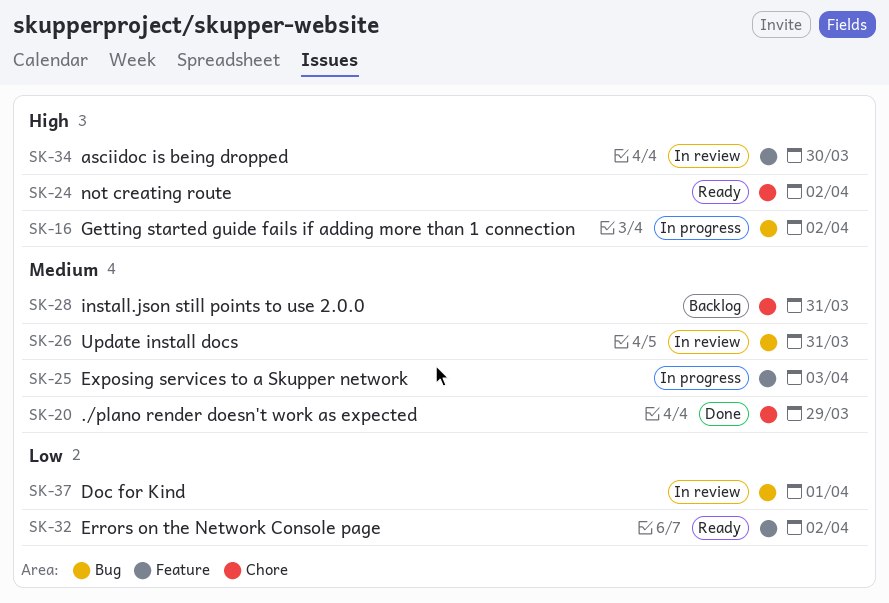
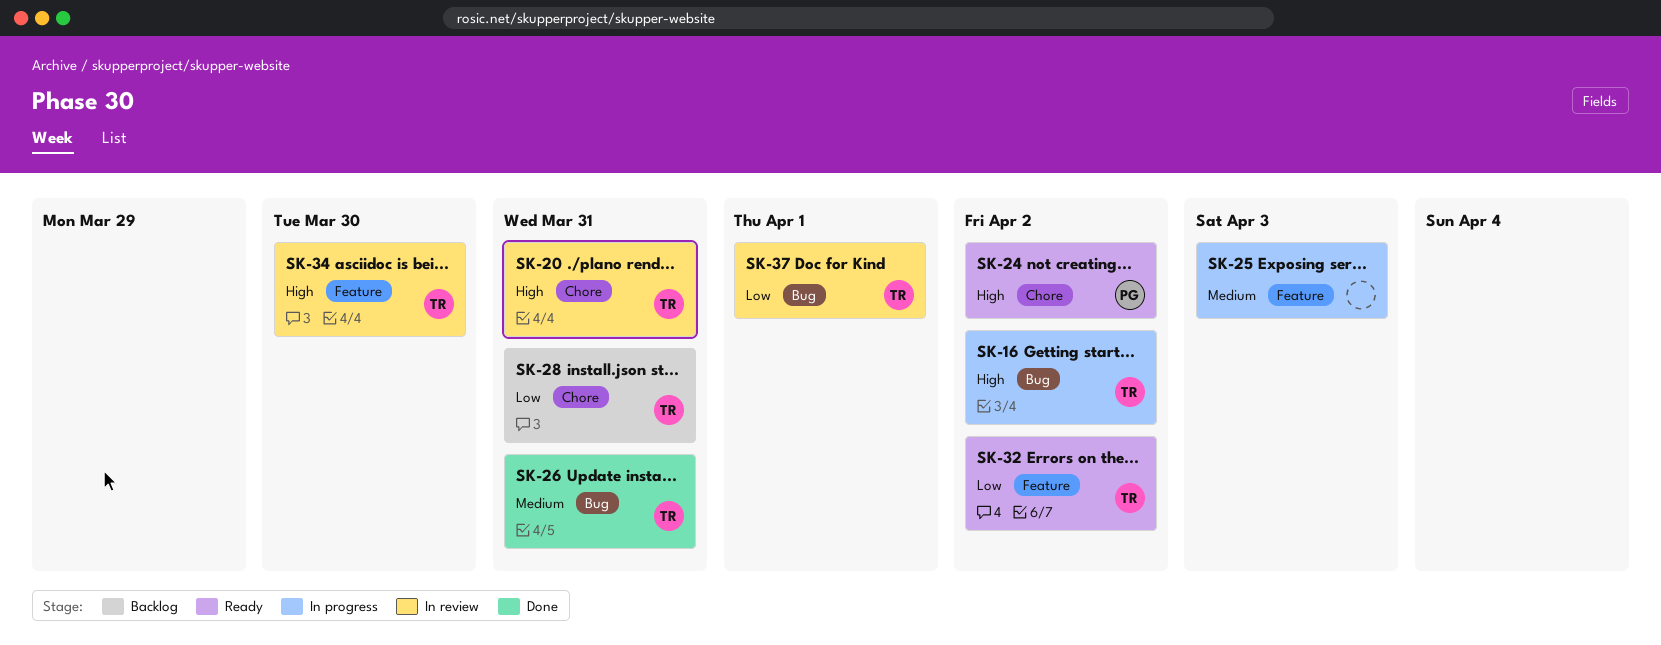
SK-20, status: Done -> In review
SK-20, priority: Medium -> High
SK-20, due: Mar 29 -> Mar 31
SK-26, status: In review -> Done
SK-28, priority: Medium -> Low

